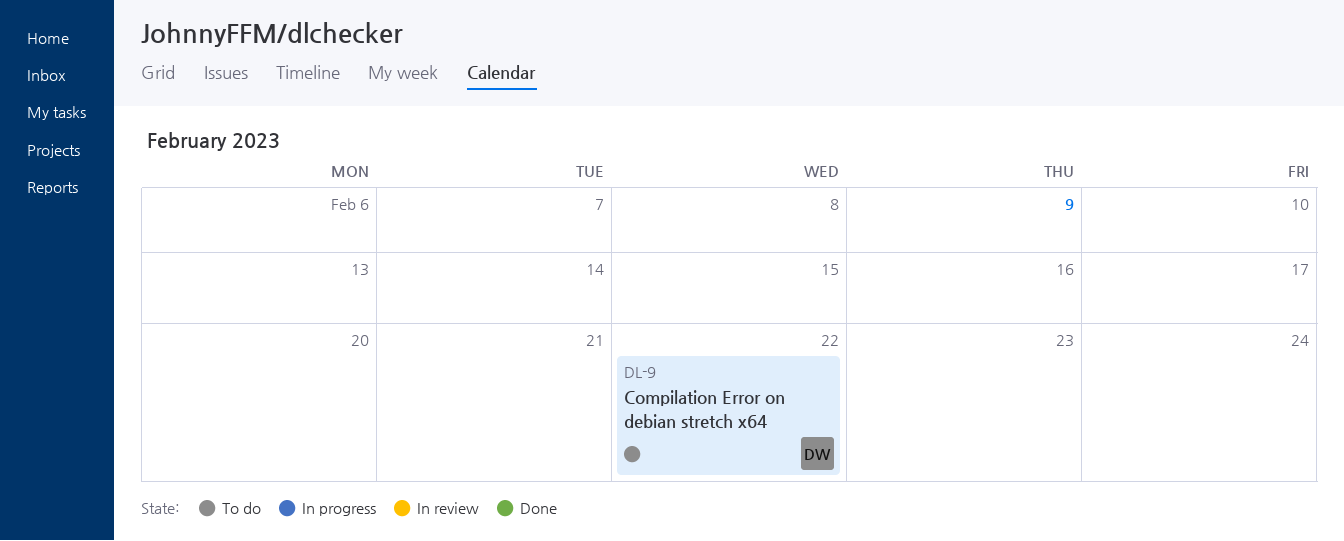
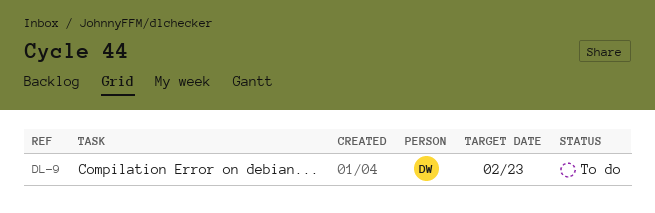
DL-9, due: Feb 22 -> Feb 23

